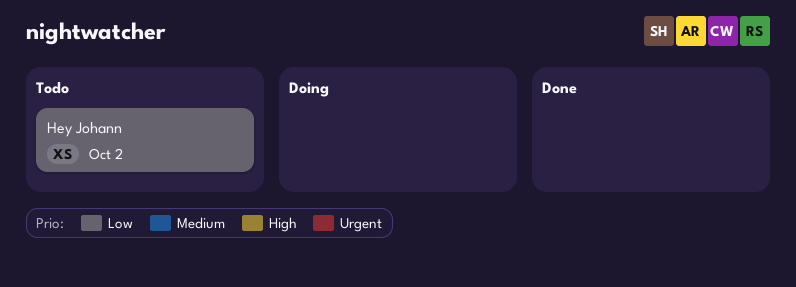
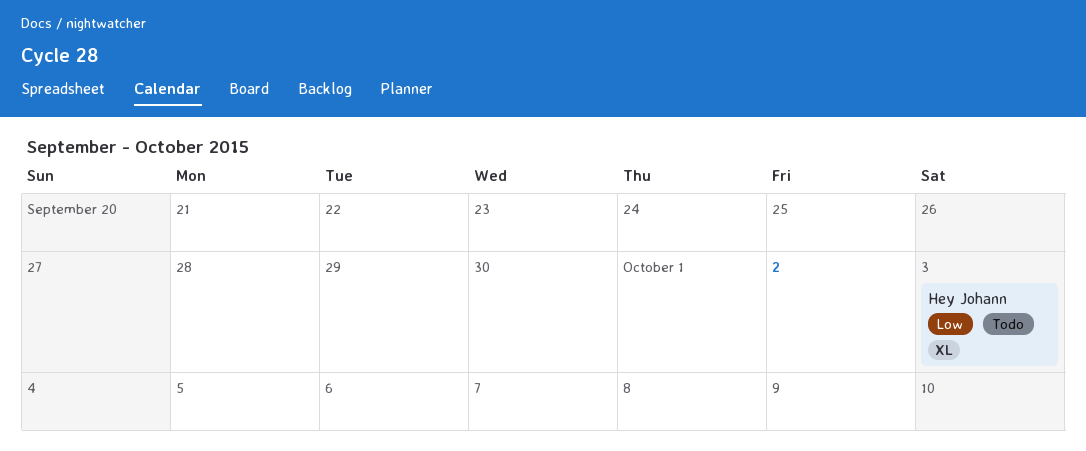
Hey Johann, estimate: XS -> XL
Hey Johann, due: Oct 2 -> Oct 3

